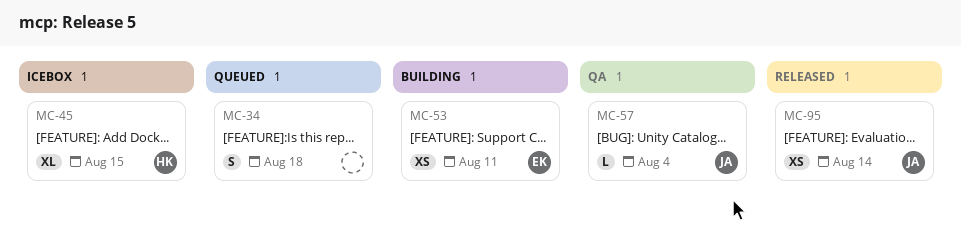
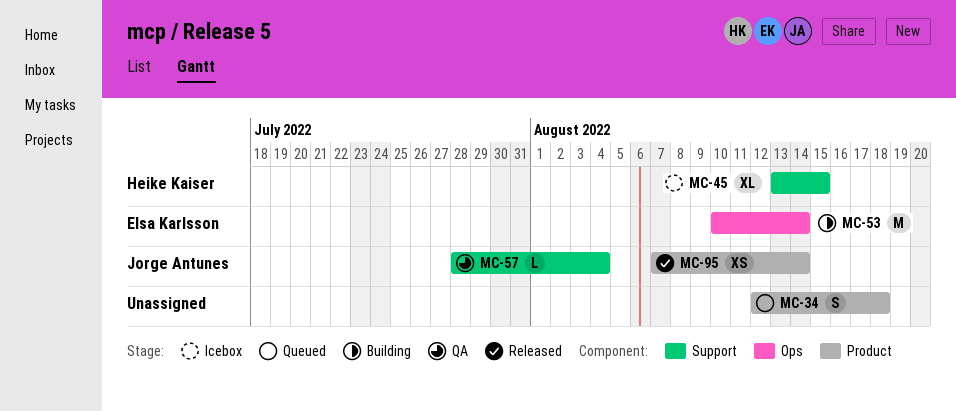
MC-53, estimate: XS -> M
MC-53, due: Aug 11 -> Aug 14

